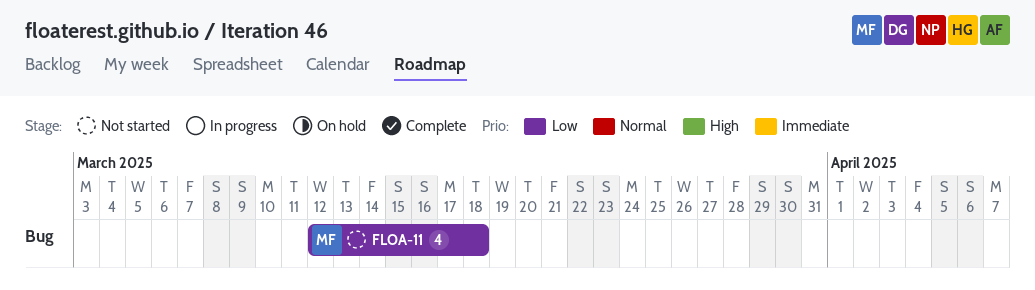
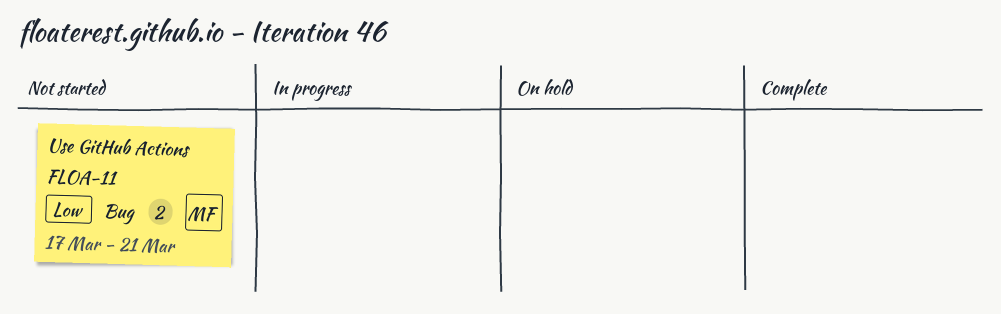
FLOA-11, estimate: 4 -> 2
FLOA-11, start: Mar 12 -> Mar 17
FLOA-11, due: Mar 18 -> Mar 21

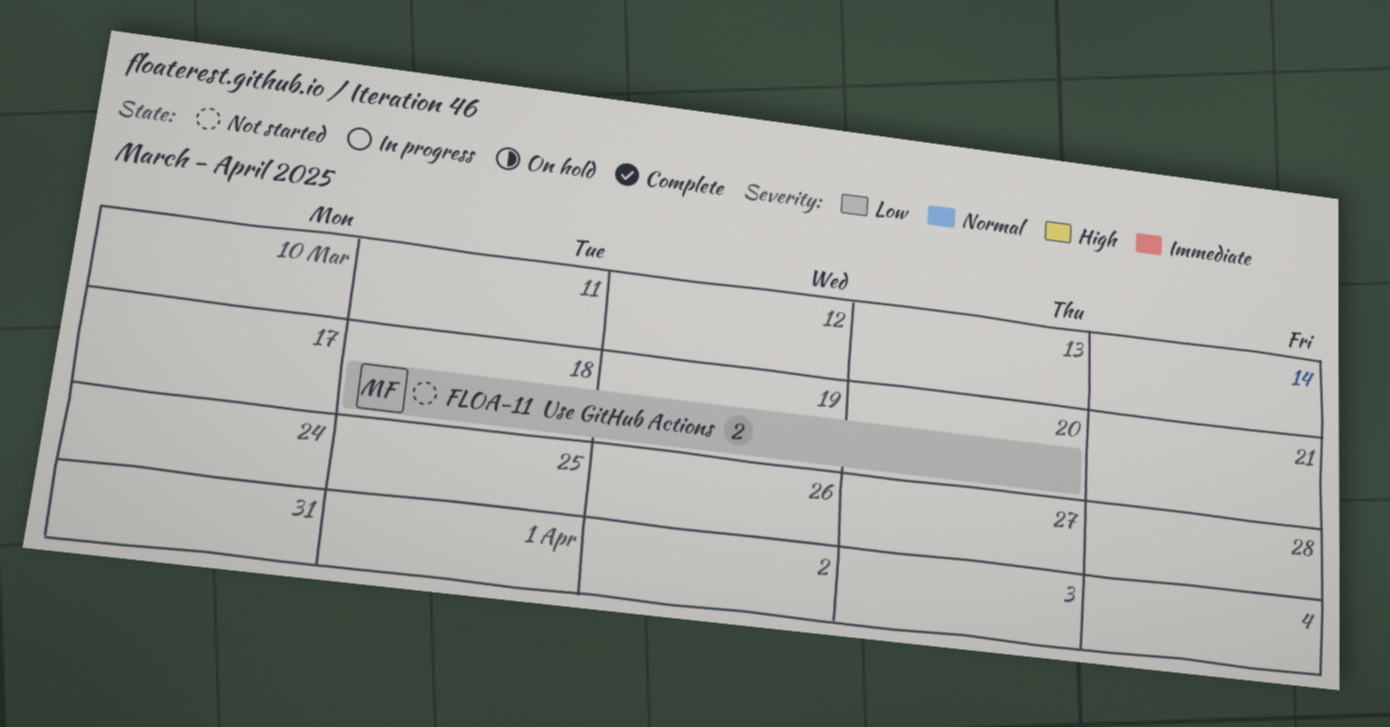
FLOA-11, start: Mar 17 -> Mar 18
FLOA-11, due: Mar 21 -> Mar 20

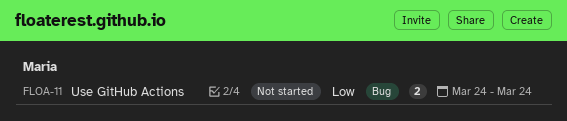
FLOA-11, start: Mar 18 -> Mar 24
FLOA-11, due: Mar 20 -> Mar 24

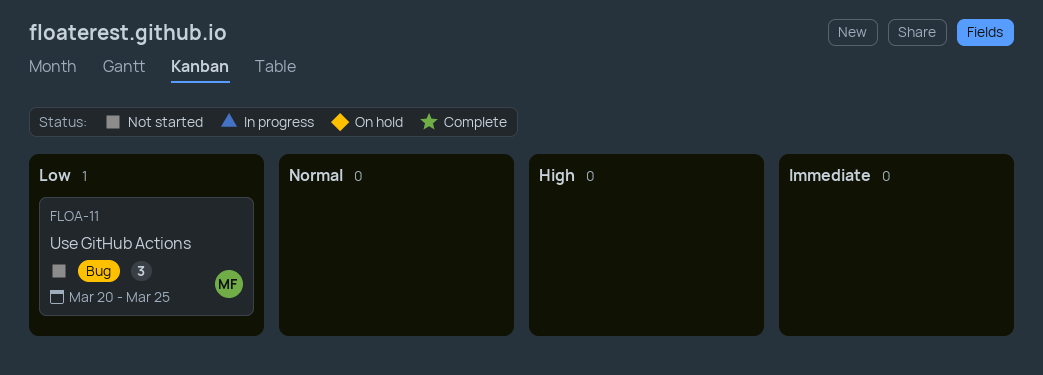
FLOA-11, estimate: 2 -> 3
FLOA-11, start: Mar 24 -> Mar 20
FLOA-11, due: Mar 24 -> Mar 25

